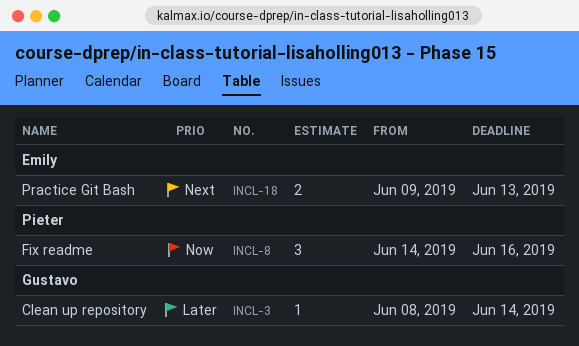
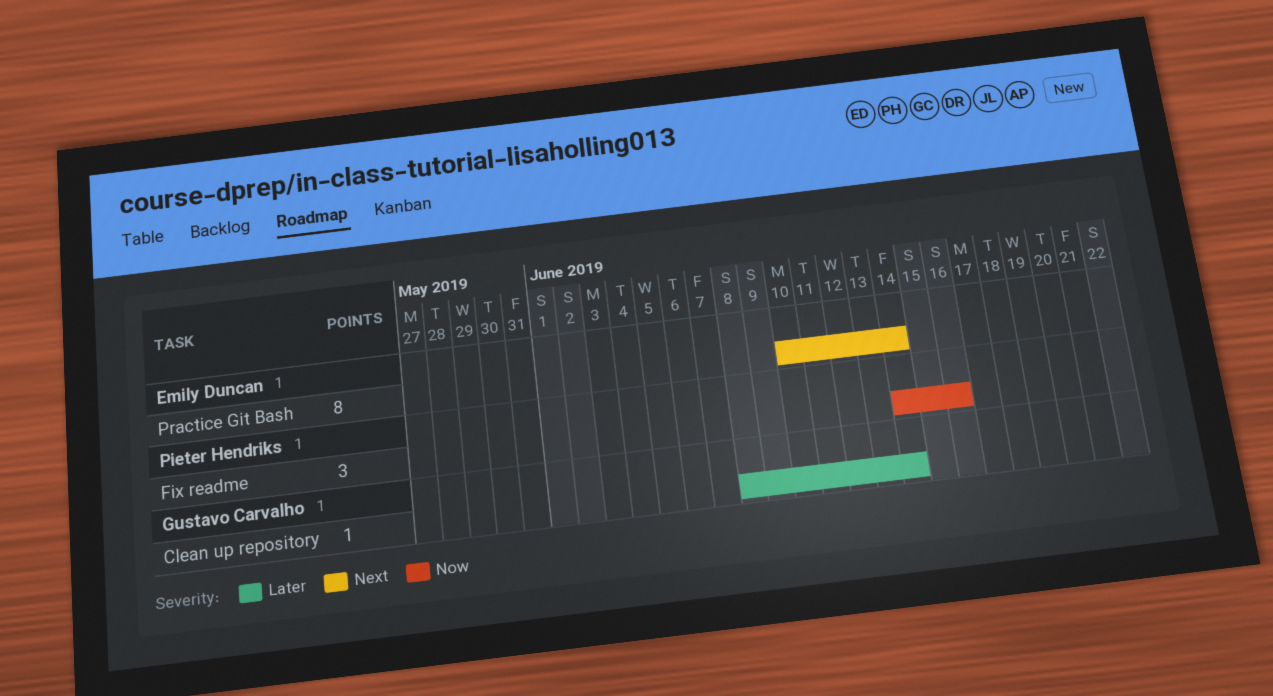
Practice Git Bash, estimate: 2 -> 8
Practice Git Bash, start: Jun 9 -> Jun 10
Practice Git Bash, due: Jun 13 -> Jun 14

